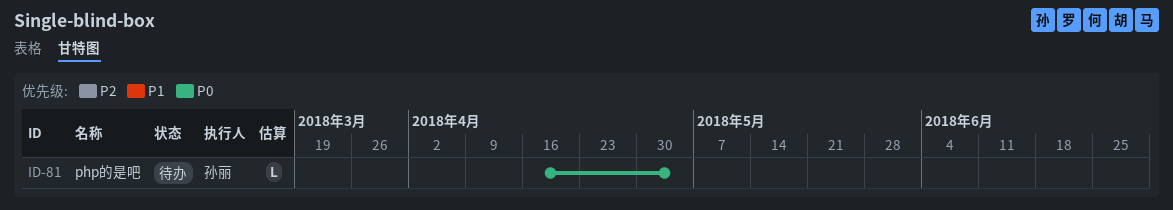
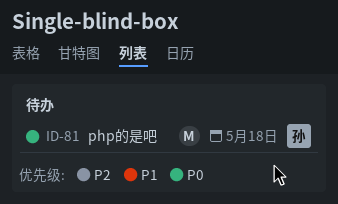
ID-81, estimate: L -> M
ID-81, due: May 4 -> May 18

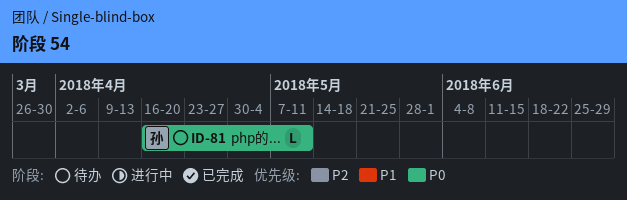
ID-81, estimate: M -> L
ID-81, due: May 18 -> May 11

